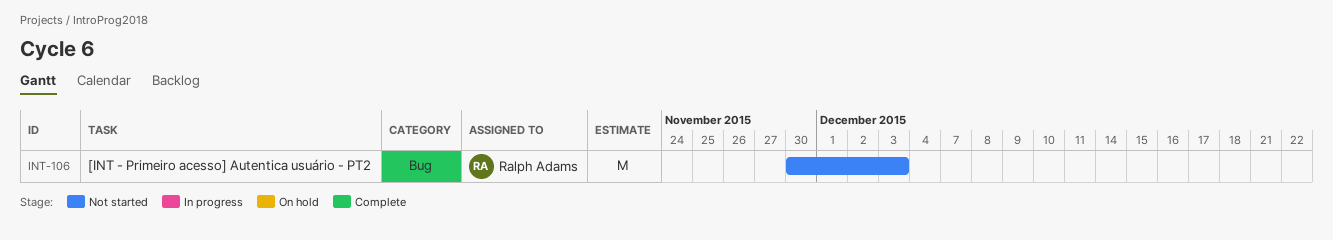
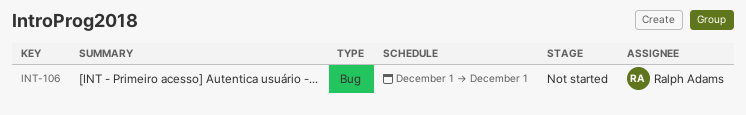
INT-106, start: Nov 30 -> Dec 1
INT-106, due: Dec 3 -> Dec 1

